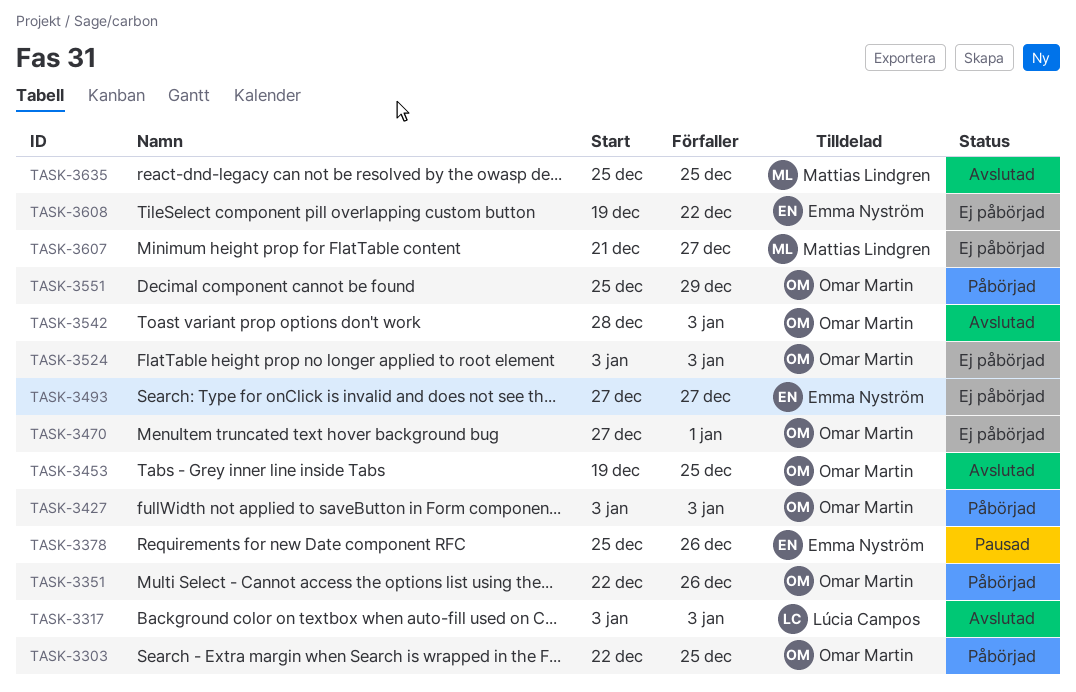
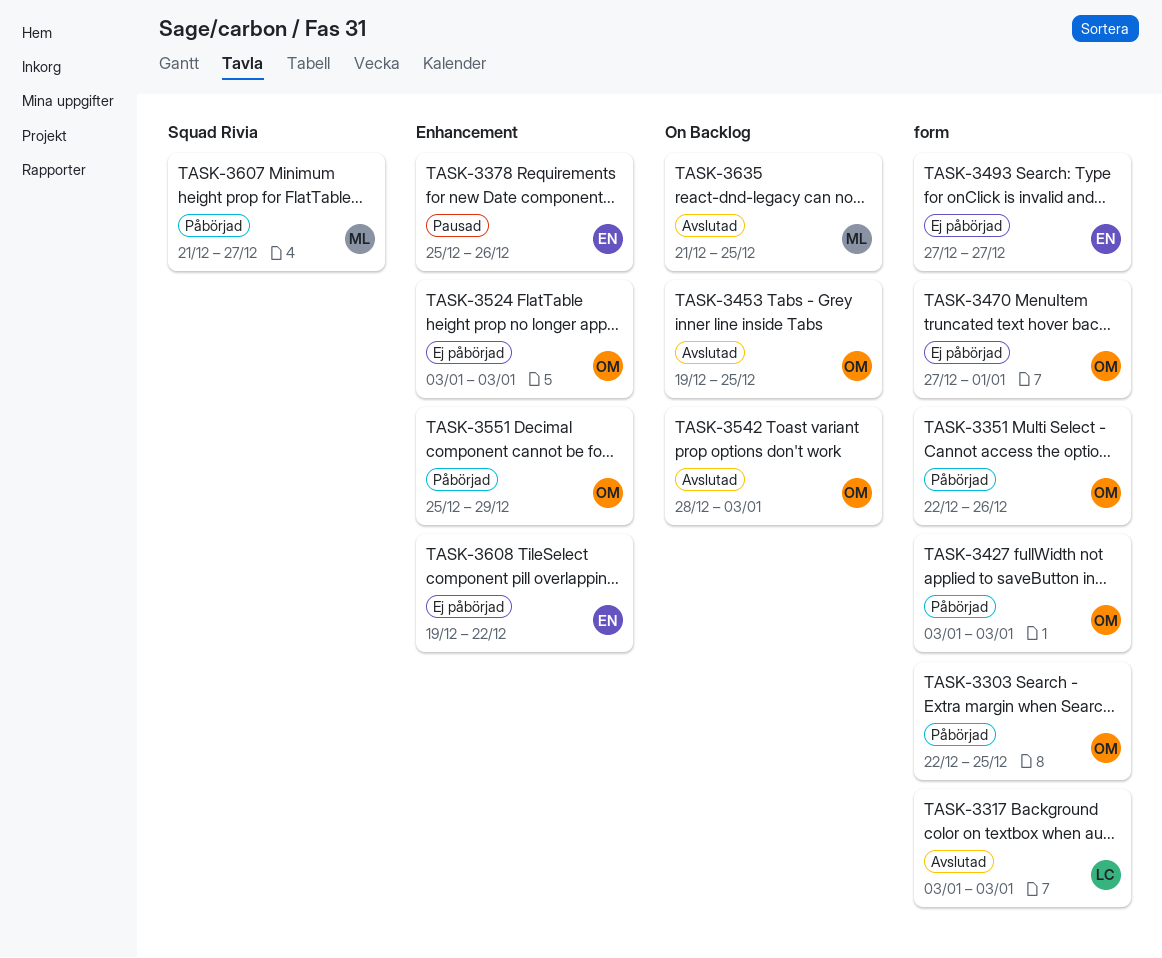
TASK-3607, status: Ej påbörjad -> Påbörjad
TASK-3635, start: Dec 25 -> Dec 21

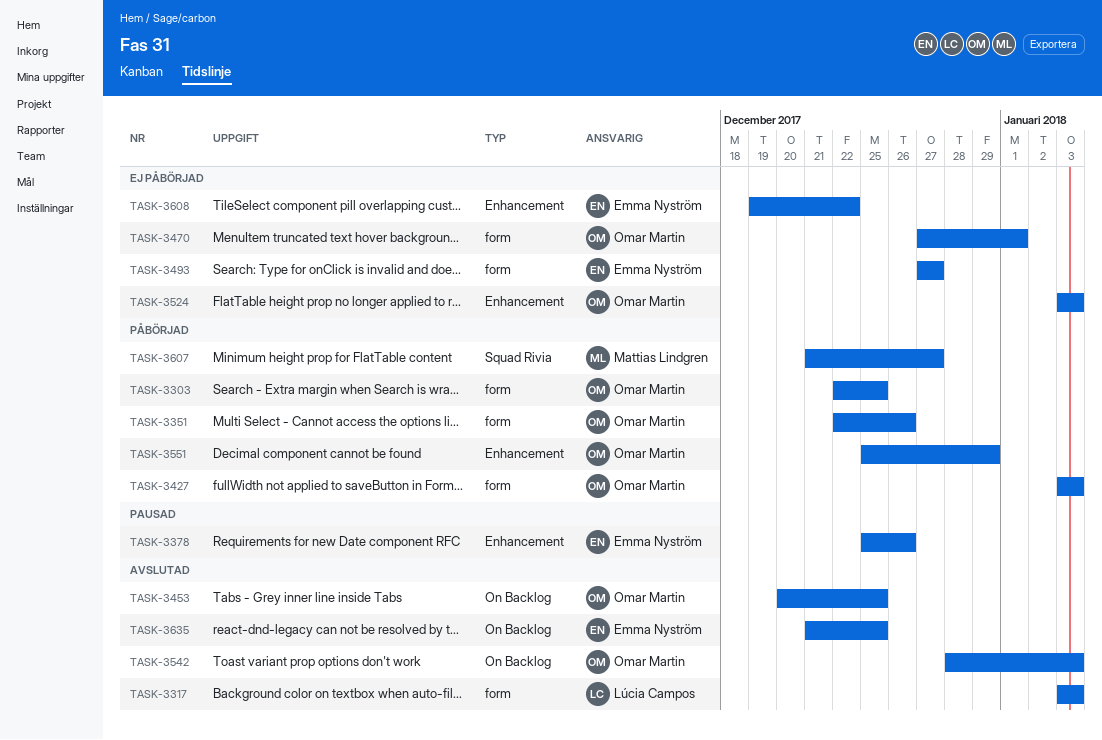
TASK-3453, start: Dec 19 -> Dec 20
TASK-3635, owner: Mattias Lindgren -> Emma Nyström

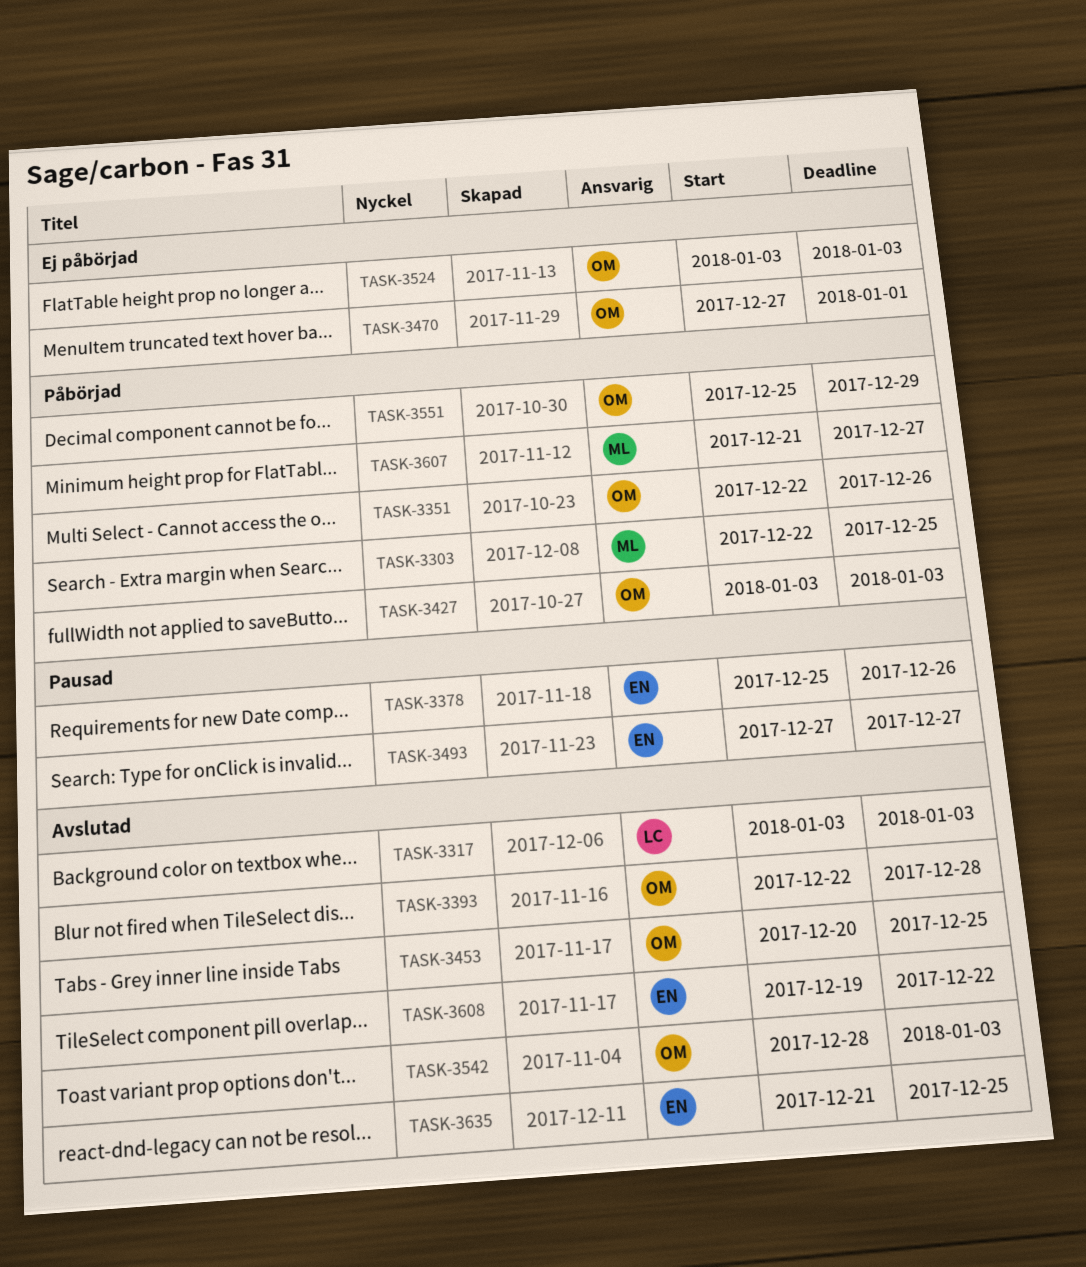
TASK-3303, owner: Omar Martin -> Mattias Lindgren
TASK-3393: none -> present
TASK-3493, status: Ej påbörjad -> Pausad
TASK-3608, status: Ej påbörjad -> Avslutad

